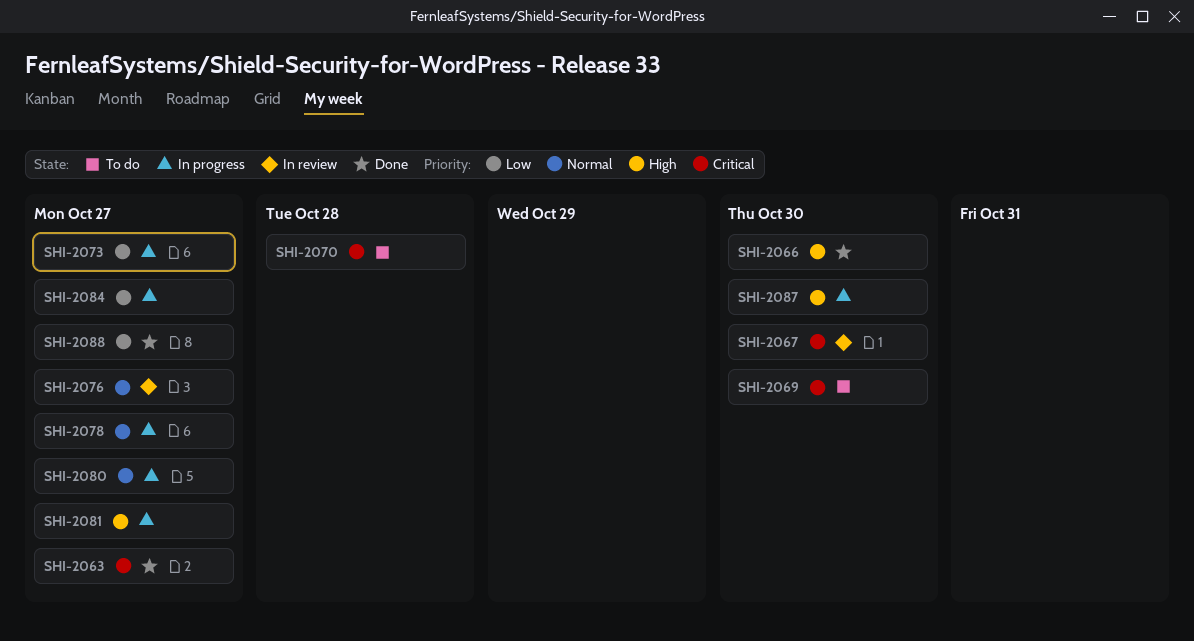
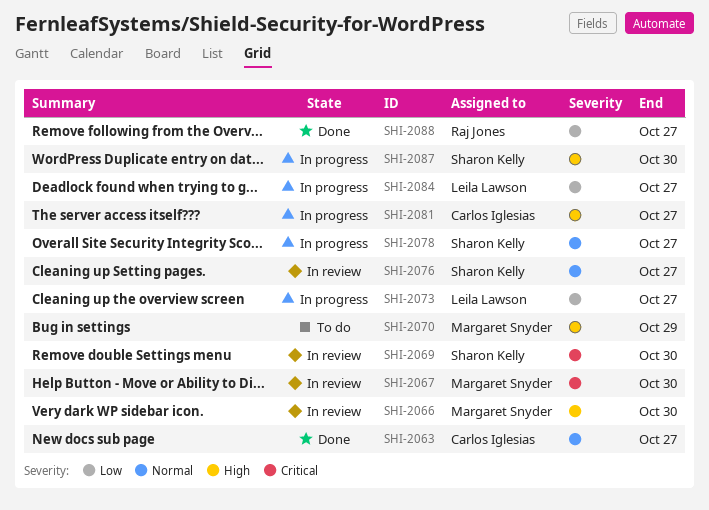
SHI-2063, priority: Critical -> Normal
SHI-2066, status: Done -> In review
SHI-2069, status: To do -> In review
SHI-2070, priority: Critical -> High
SHI-2070, due: Oct 28 -> Oct 29
SHI-2080: present -> none

